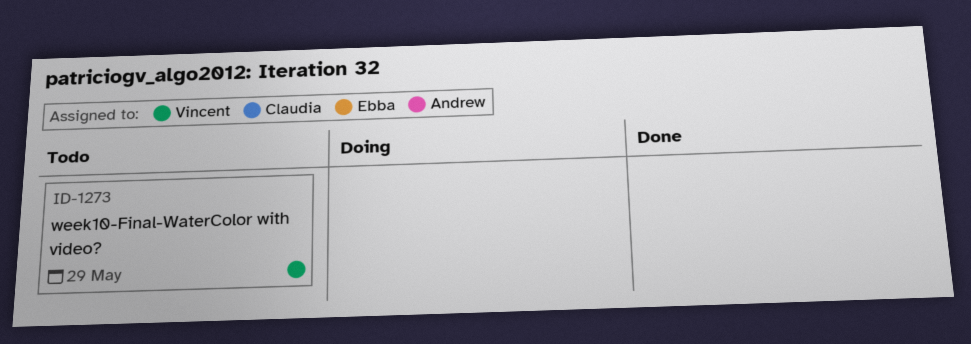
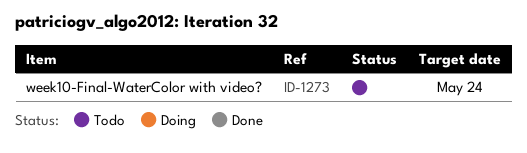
ID-1273, due: May 29 -> May 24

